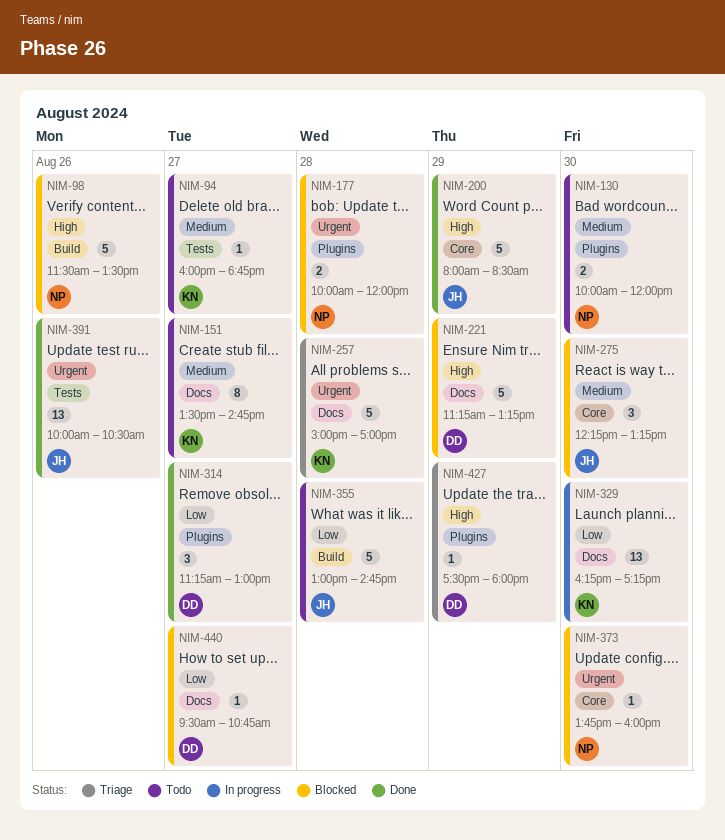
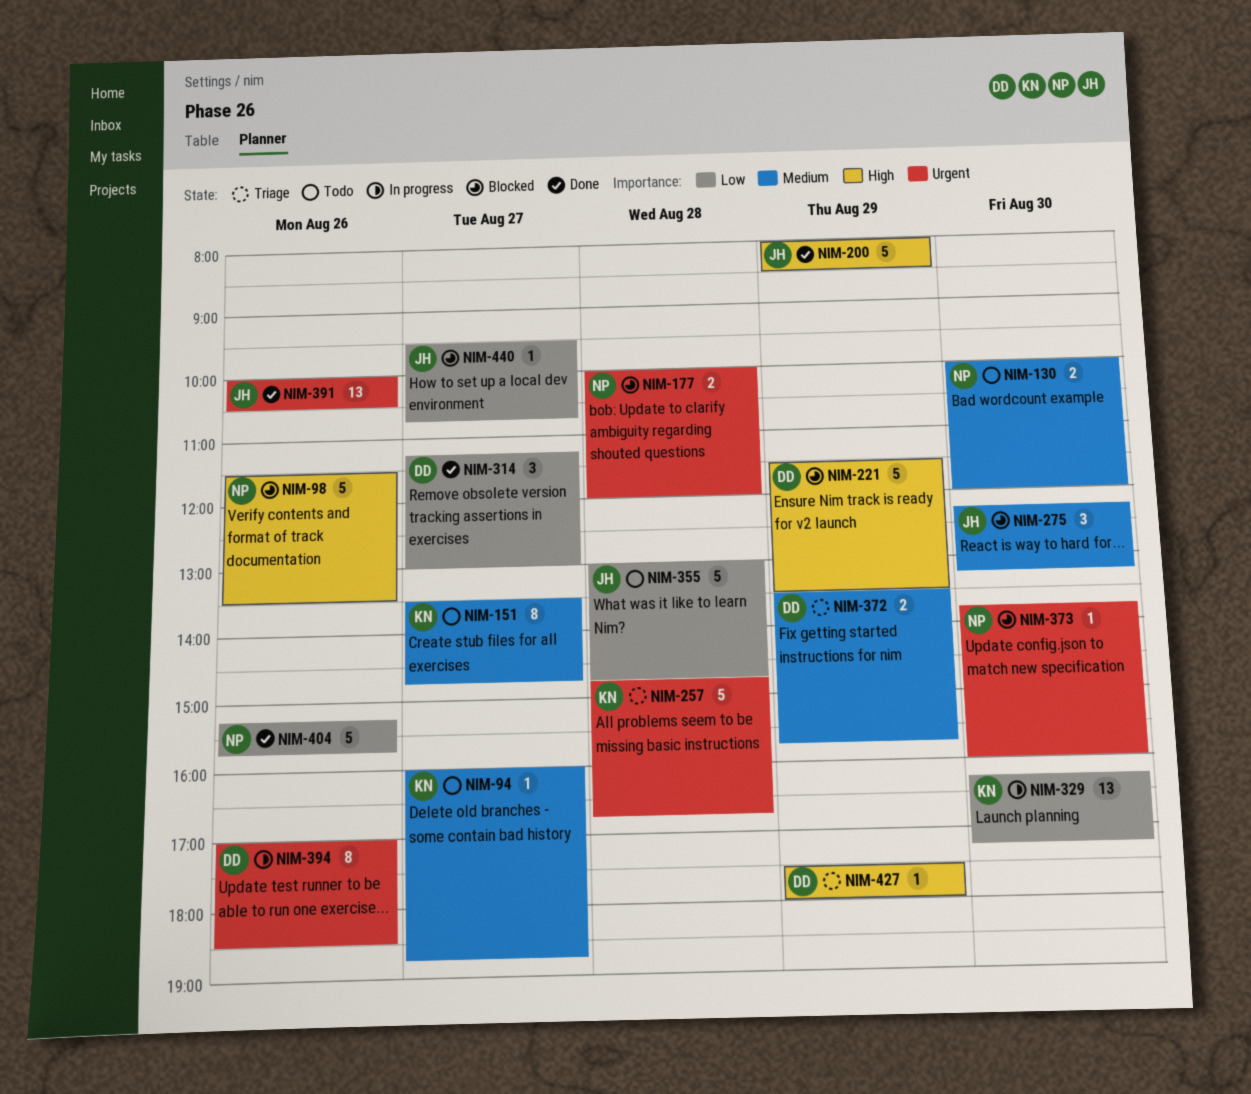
NIM-221, begins: 11:15 -> 11:30
NIM-221, ends: 13:15 -> 13:30
NIM-257, begins: 15:00 -> 14:45
NIM-257, ends: 17:00 -> 16:45
NIM-372: none -> present
NIM-394: none -> present
NIM-404: none -> present
NIM-440, owner: DD -> JH

